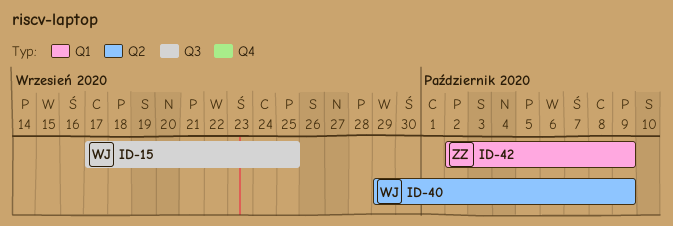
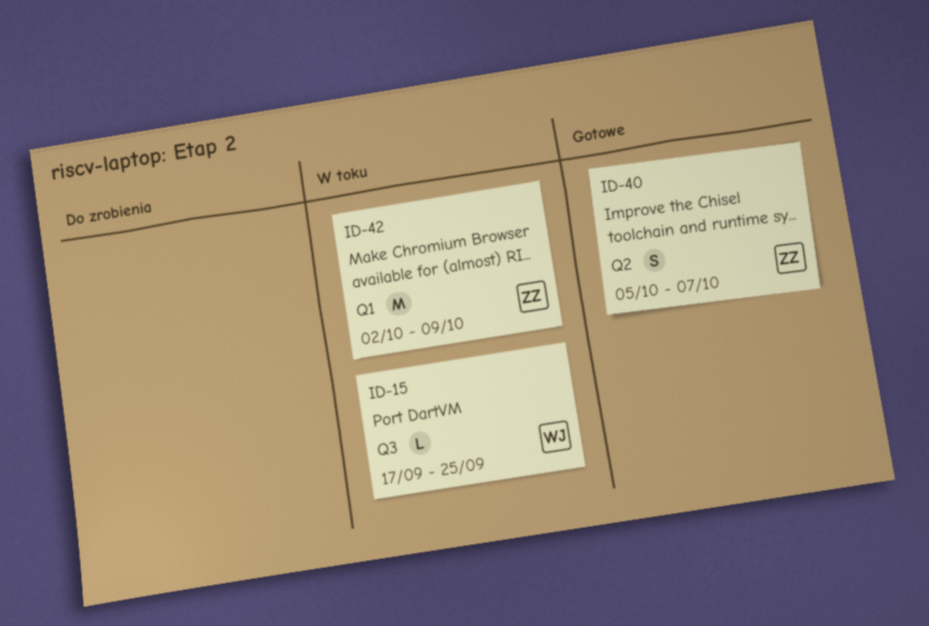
ID-40, owner: WJ -> ZZ
ID-40, start: Sep 29 -> Oct 5
ID-40, due: Oct 9 -> Oct 7

